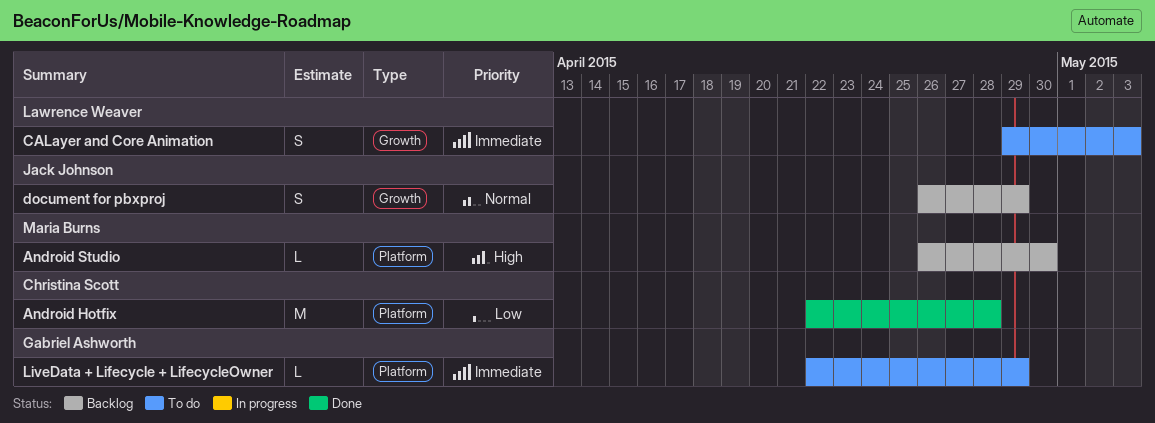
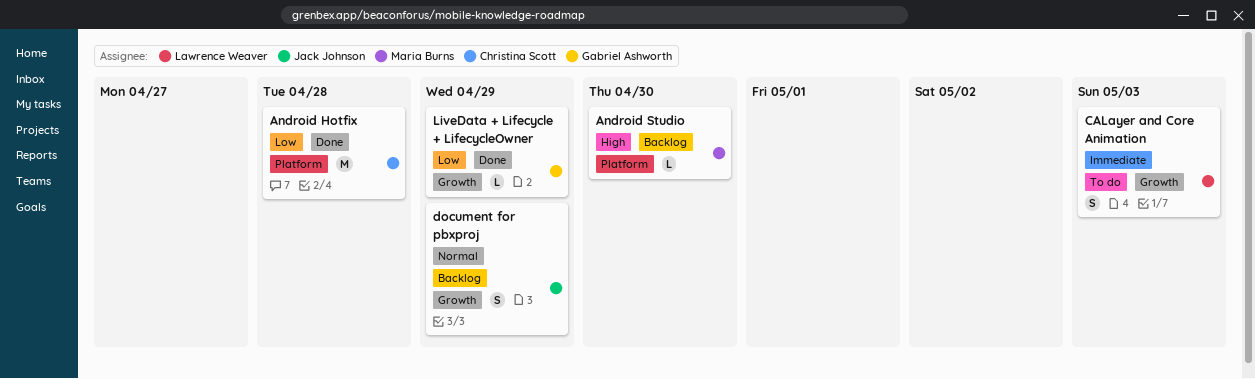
LiveData + Lifecycle + LifecycleOwner, status: To do -> Done
LiveData + Lifecycle + LifecycleOwner, priority: Immediate -> Low
LiveData + Lifecycle + LifecycleOwner, label: Platform -> Growth

